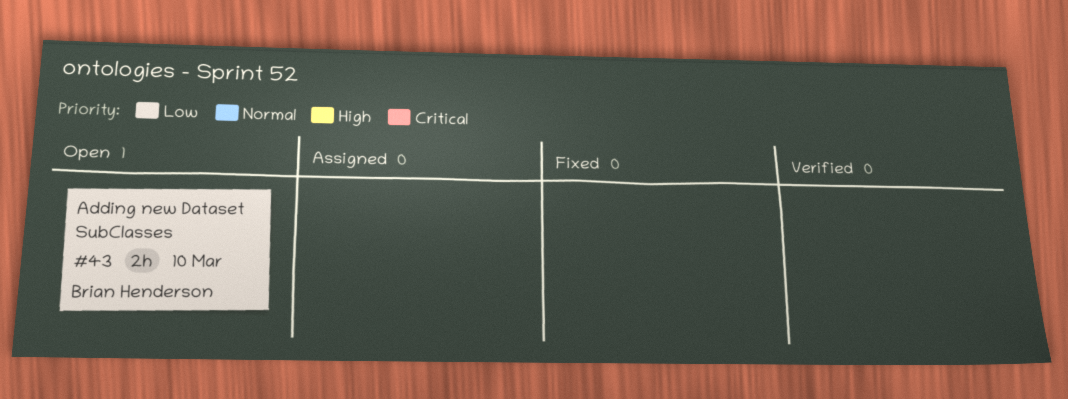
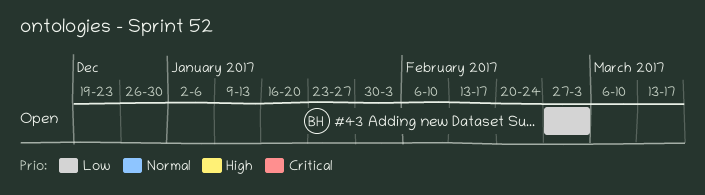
#43, due: Mar 10 -> Mar 3

